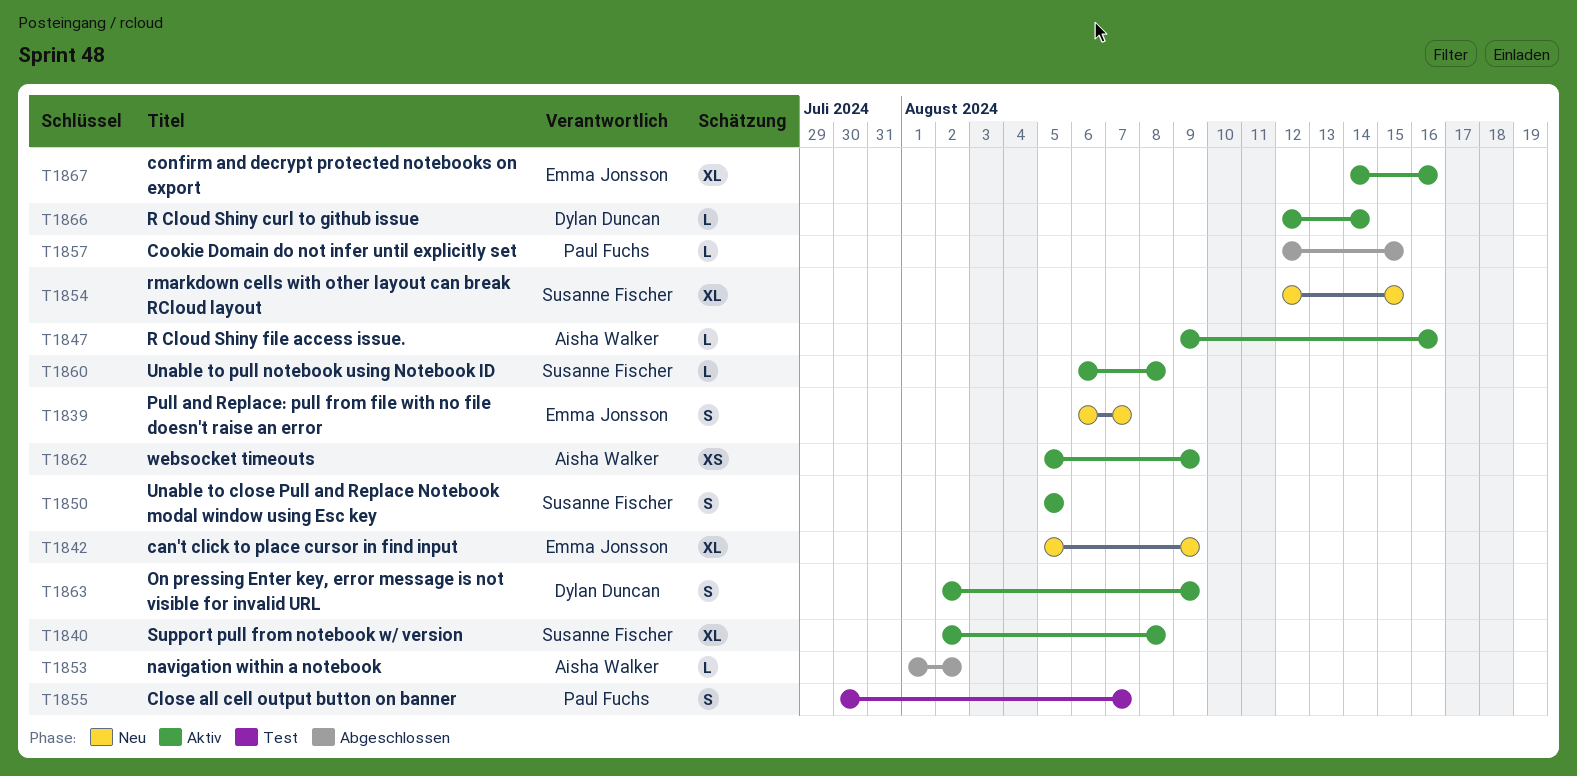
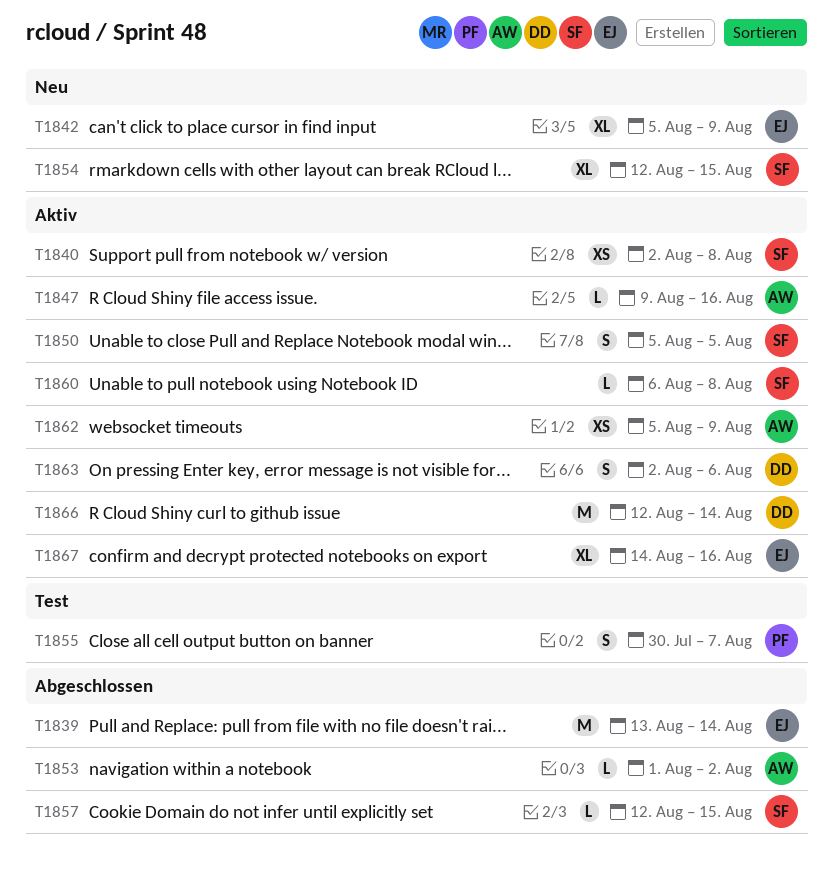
T1839, status: Neu -> Abgeschlossen
T1839, estimate: S -> M
T1839, start: Aug 6 -> Aug 13
T1839, due: Aug 7 -> Aug 14
T1840, estimate: XL -> XS
T1857, owner: Paul Fuchs -> Susanne Fischer
T1863, due: Aug 9 -> Aug 6
T1866, estimate: L -> M

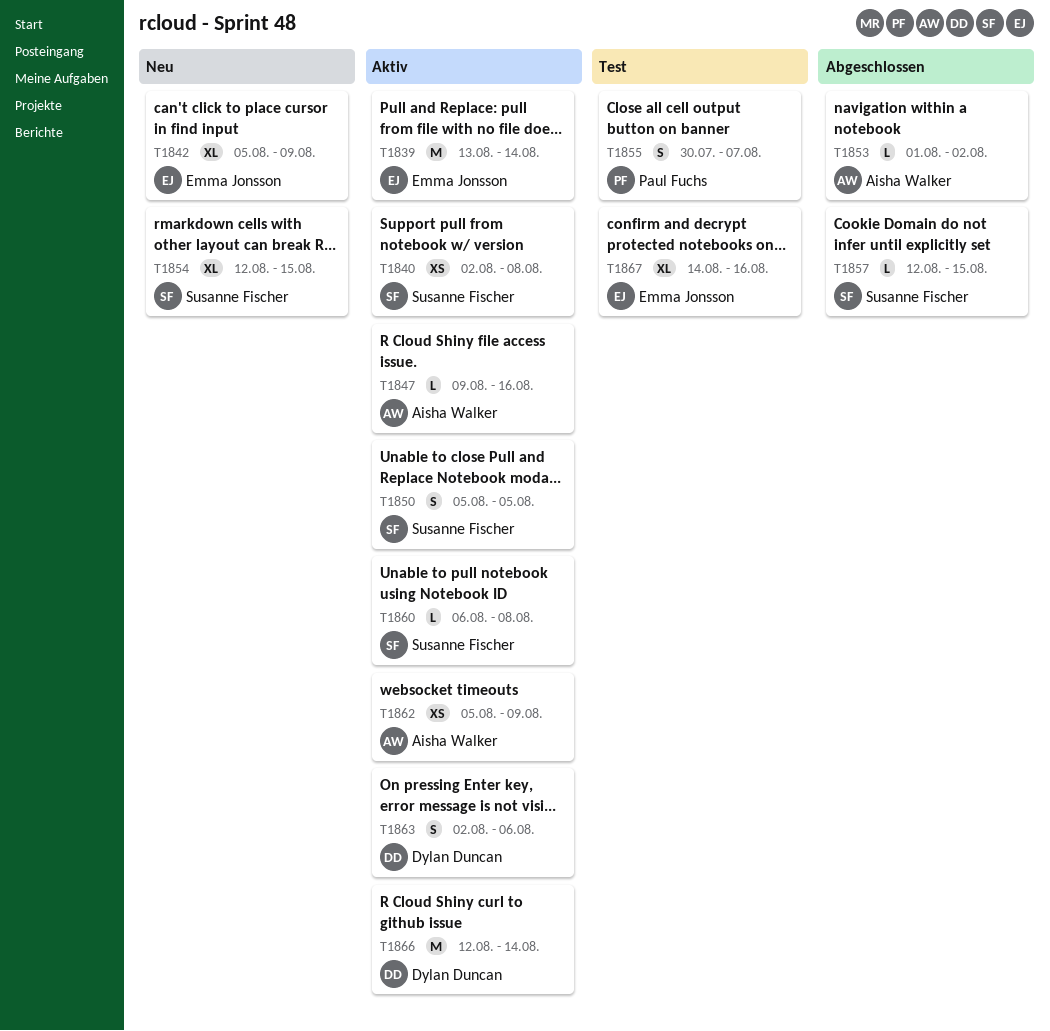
T1839, status: Abgeschlossen -> Aktiv
T1867, status: Aktiv -> Test

